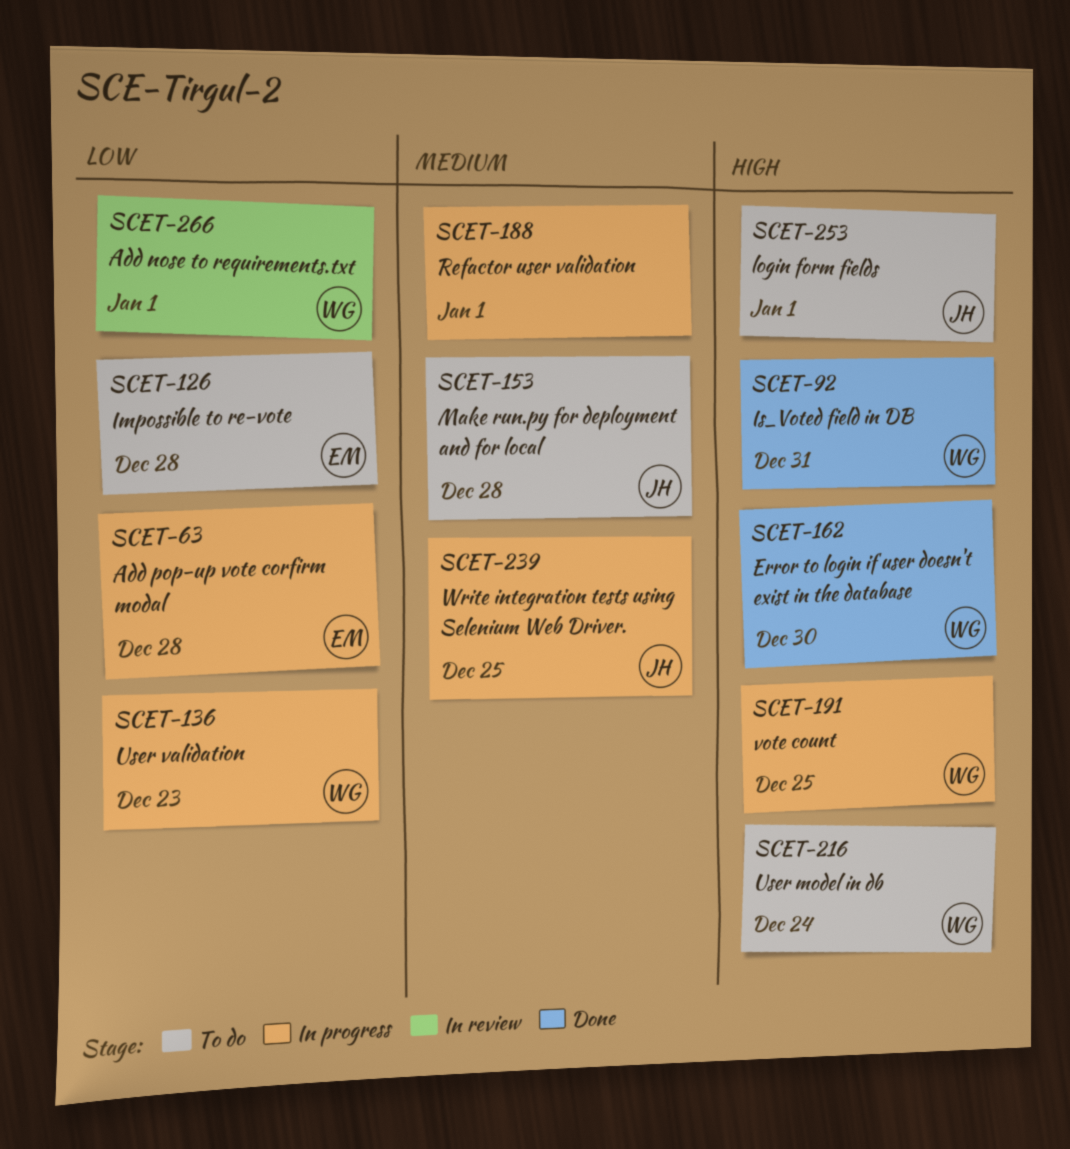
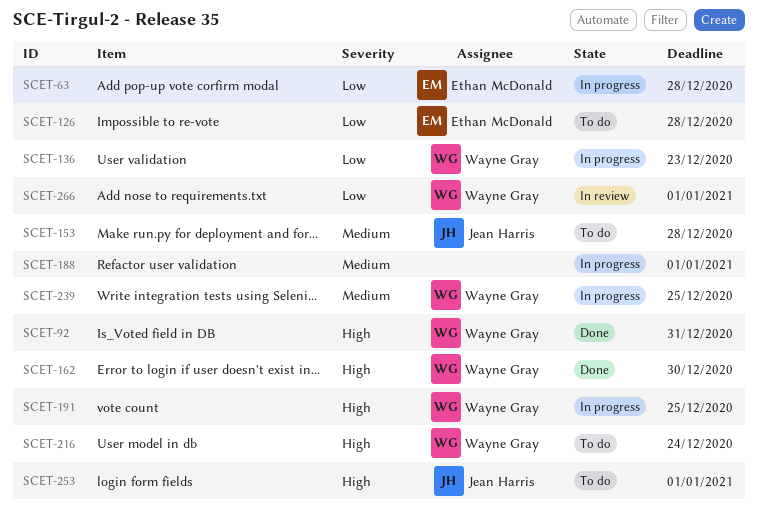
SCET-239, owner: Jean Harris -> Wayne Gray

